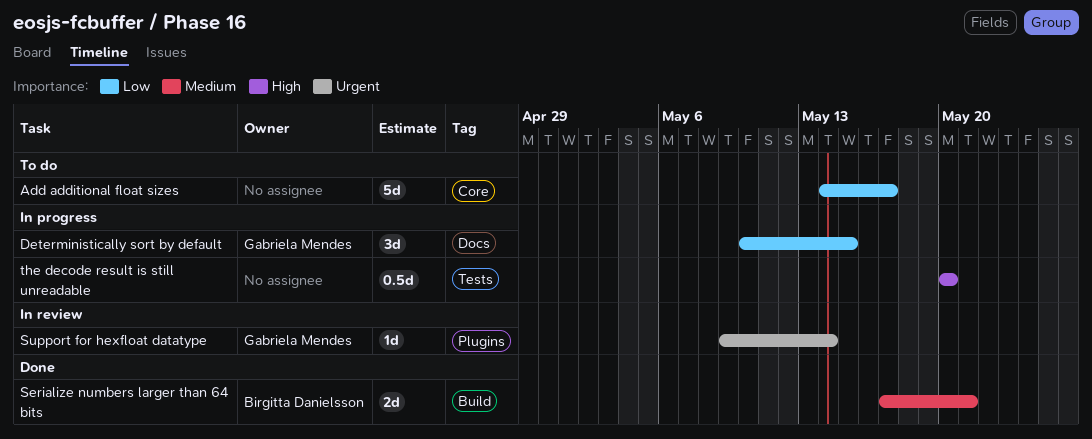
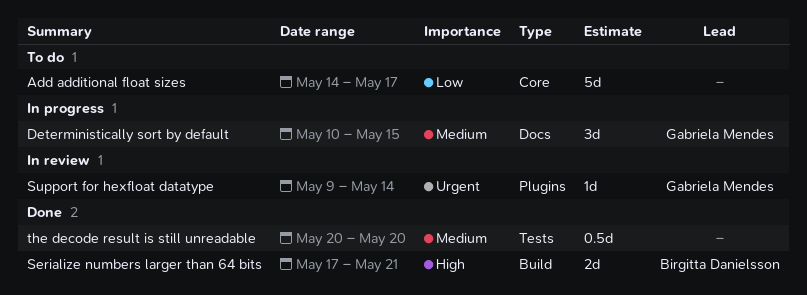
Deterministically sort by default, priority: Low -> Medium
Serialize numbers larger than 64 bits, priority: Medium -> High
the decode result is still unreadable, status: In progress -> Done
the decode result is still unreadable, priority: High -> Medium

